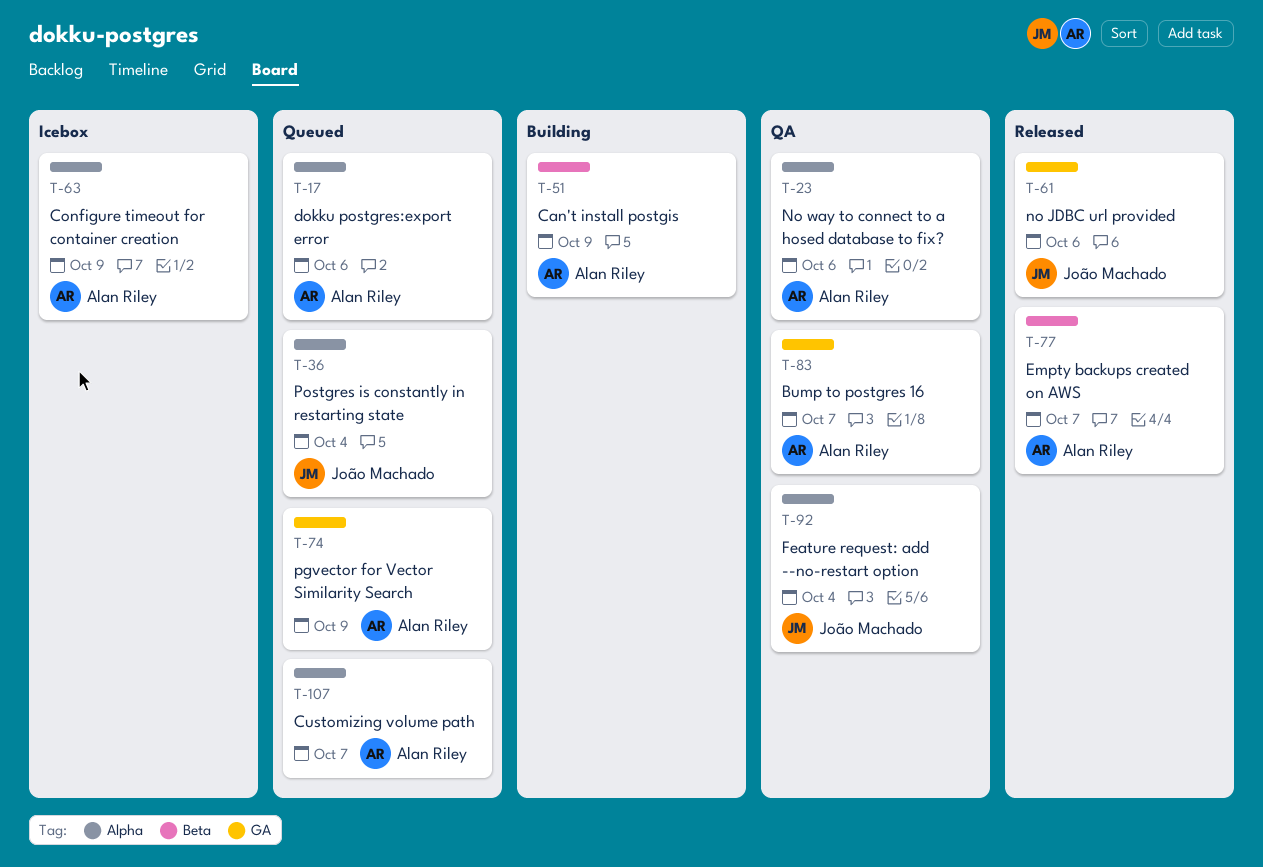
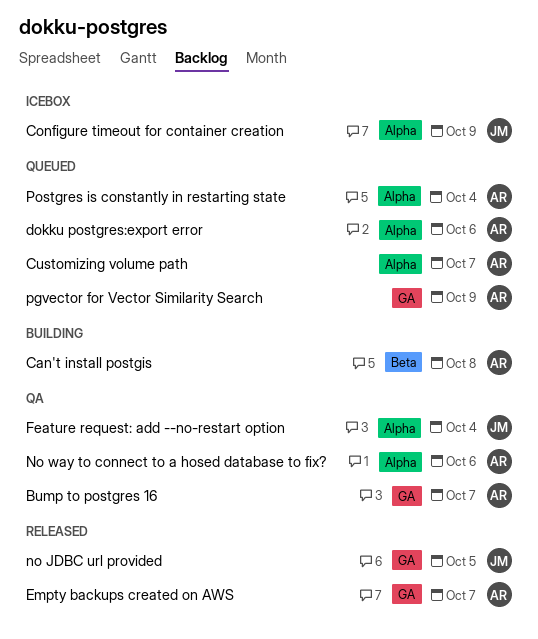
Can't install postgis, due: Oct 9 -> Oct 8
Configure timeout for container creation, owner: Alan Riley -> João Machado
Empty backups created on AWS, label: Beta -> GA
no JDBC url provided, due: Oct 6 -> Oct 5
Postgres is constantly in restarting state, owner: João Machado -> Alan Riley

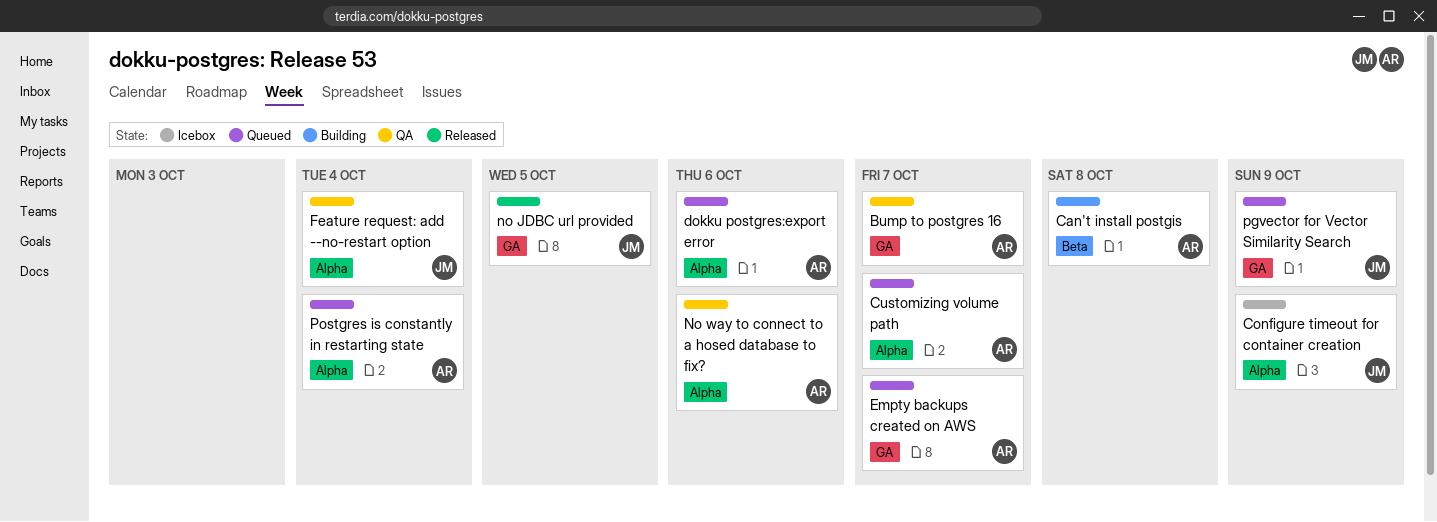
Empty backups created on AWS, status: Released -> Queued
pgvector for Vector Similarity Search, owner: AR -> JM

